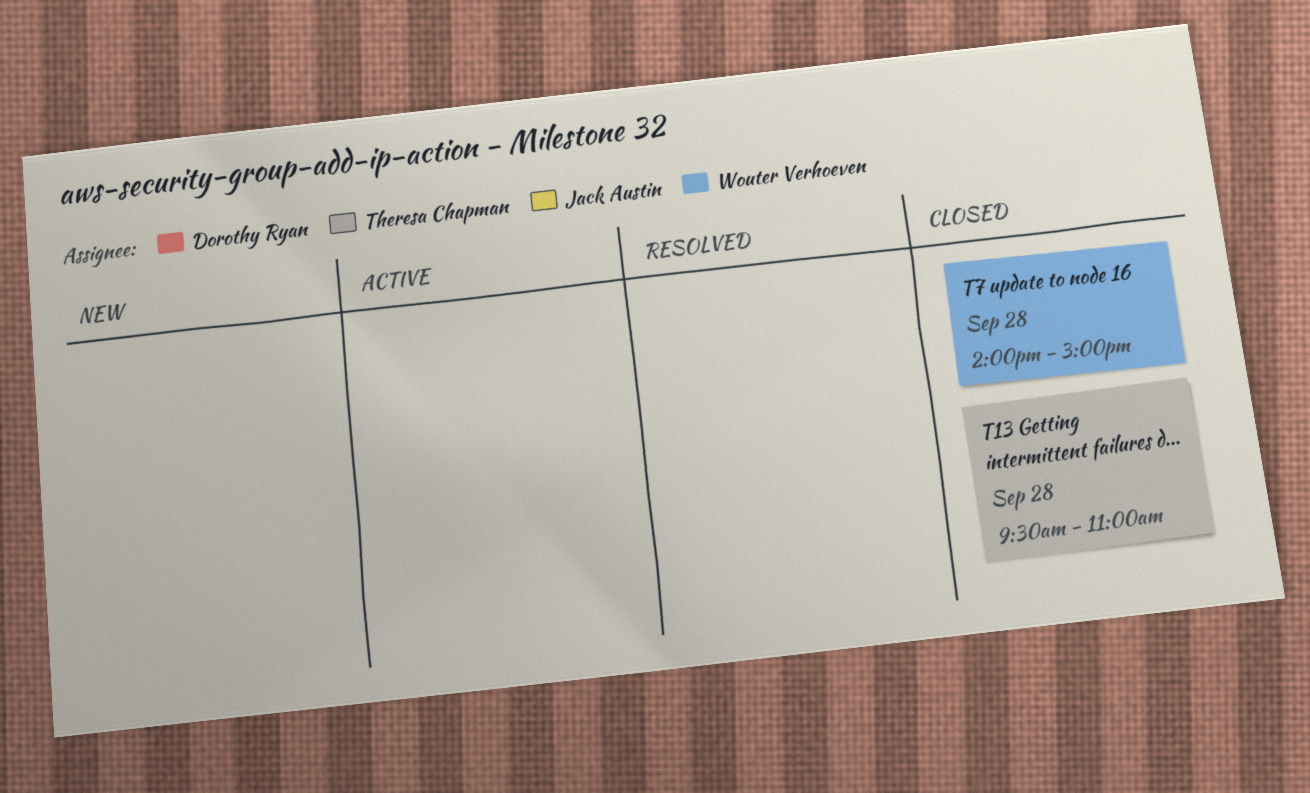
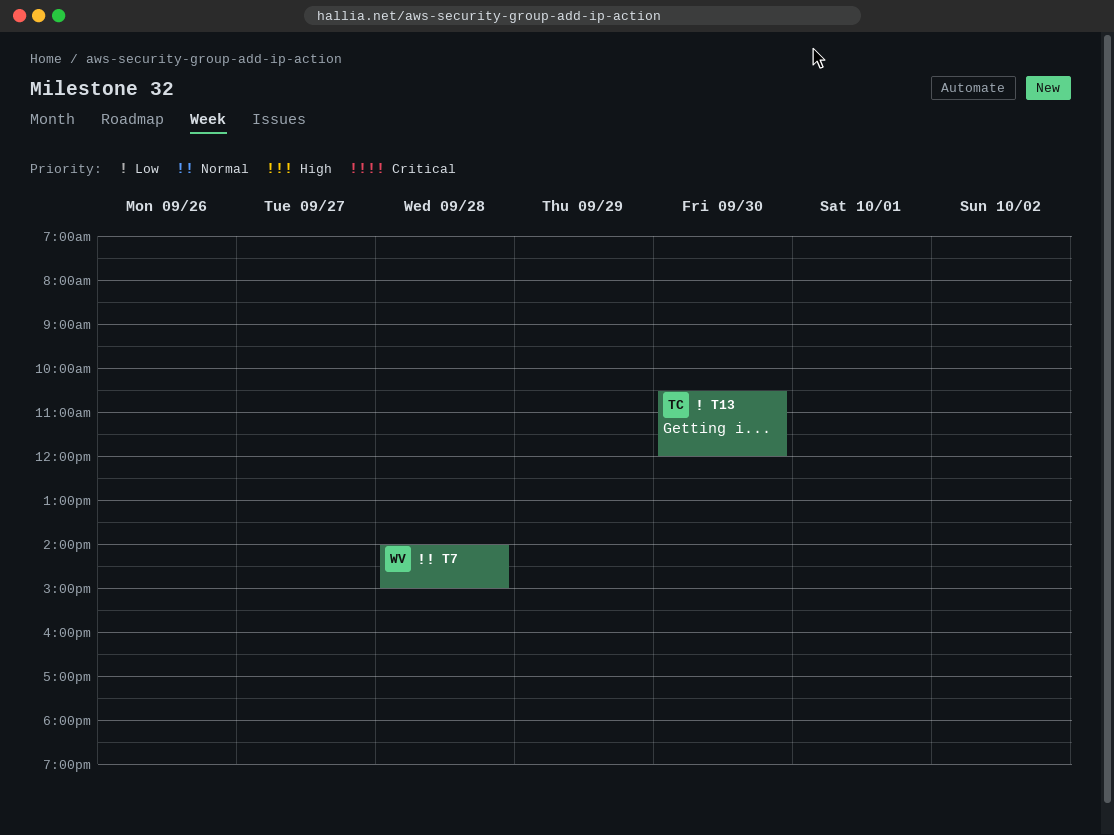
T13, day: Sep 28 -> Sep 30
T13, begins: 09:30 -> 10:30
T13, ends: 11:00 -> 12:00

